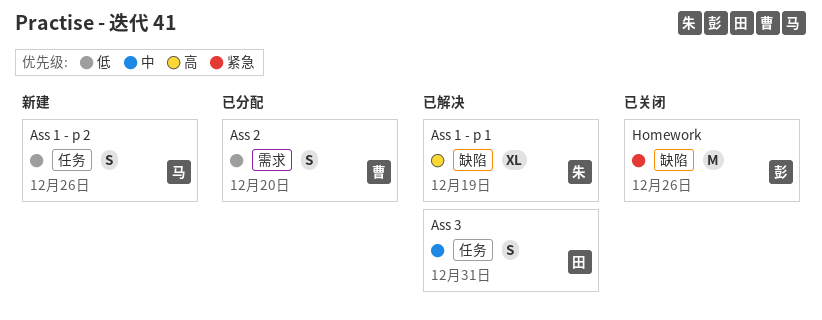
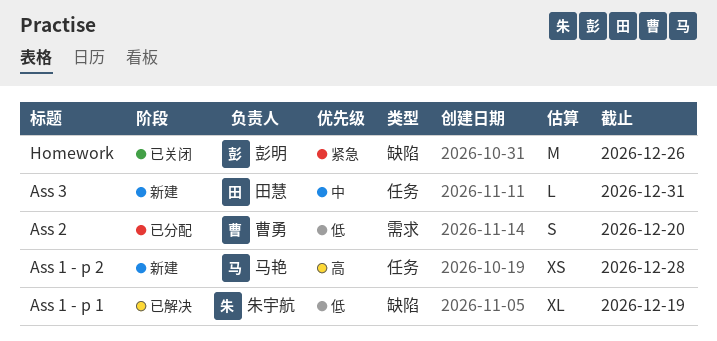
Ass 1 - p 1, priority: 高 -> 低
Ass 1 - p 2, priority: 低 -> 高
Ass 1 - p 2, estimate: S -> XS
Ass 1 - p 2, due: Dec 26 -> Dec 28
Ass 3, status: 已解决 -> 新建
Ass 3, estimate: S -> L

